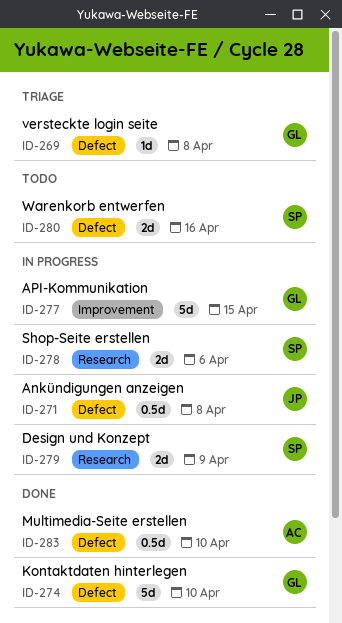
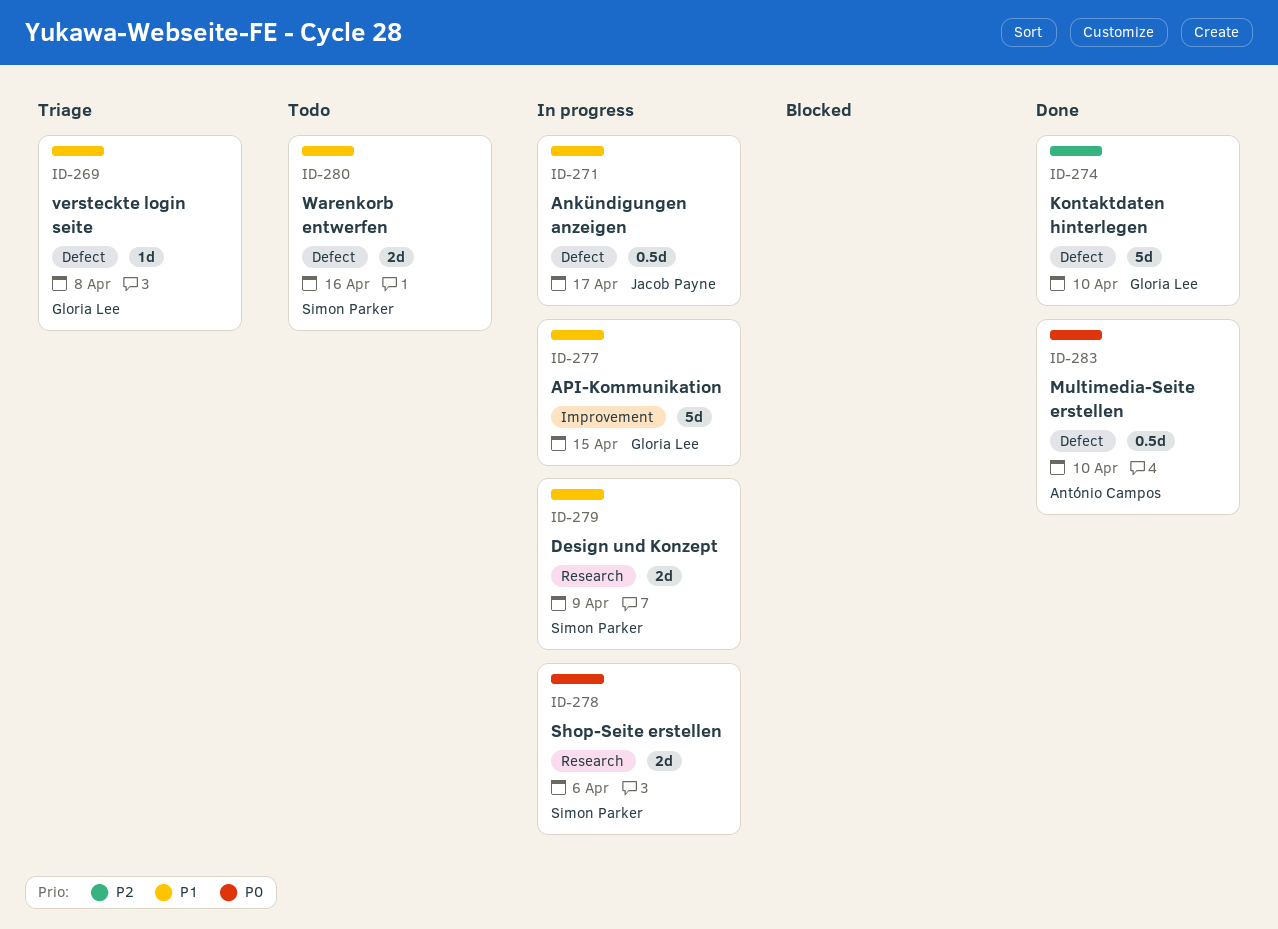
ID-271, due: Apr 8 -> Apr 17

